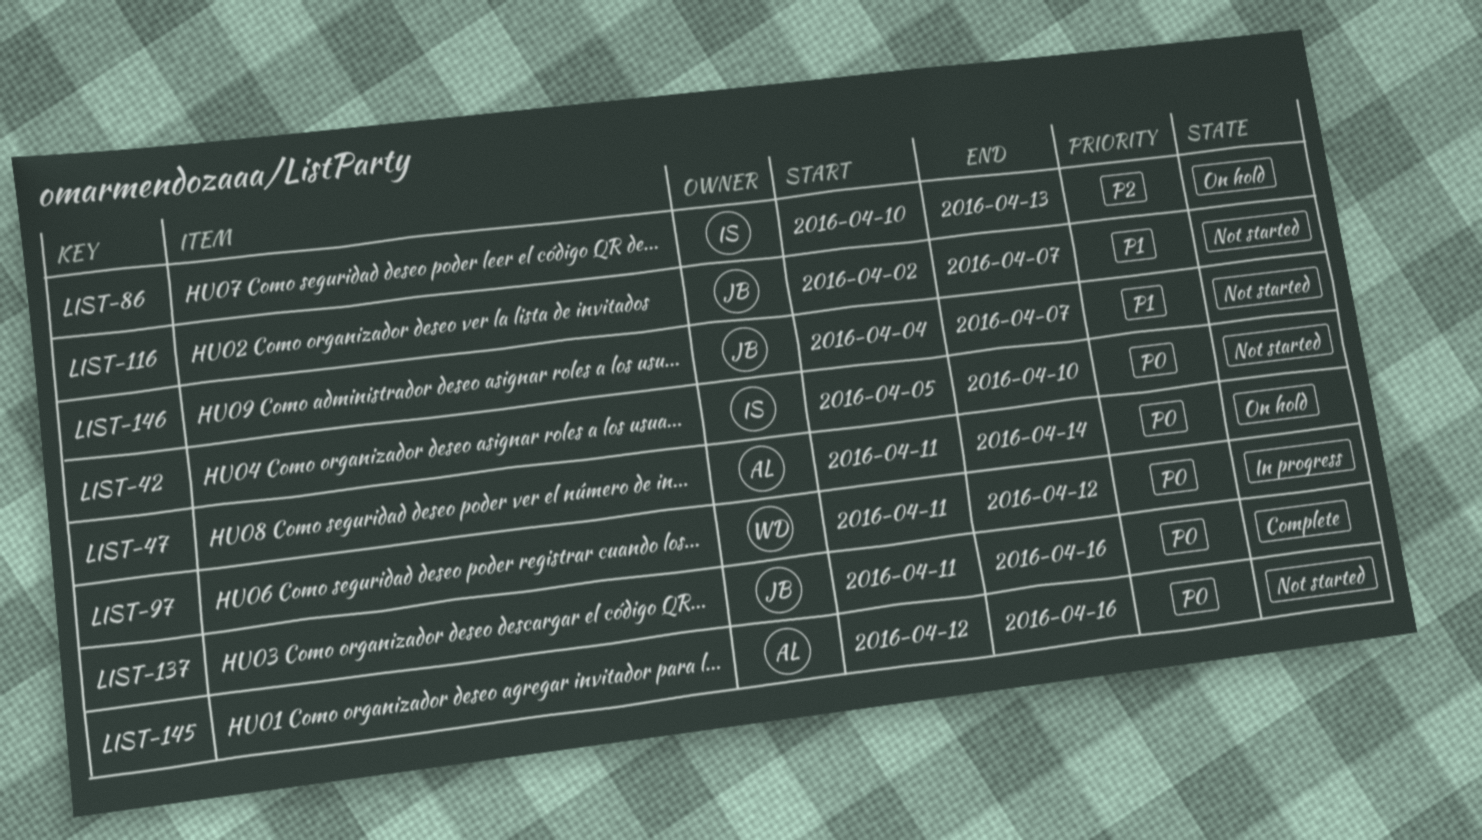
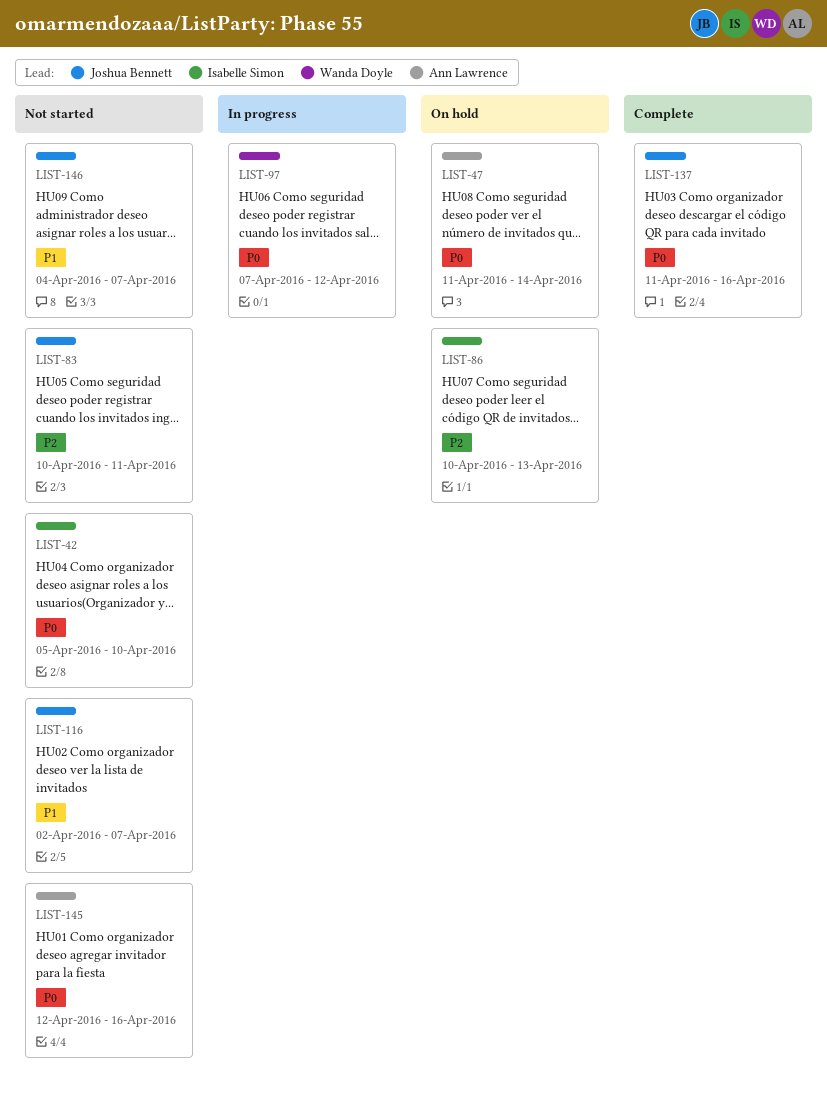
LIST-83: none -> present
LIST-97, start: Apr 11 -> Apr 7

